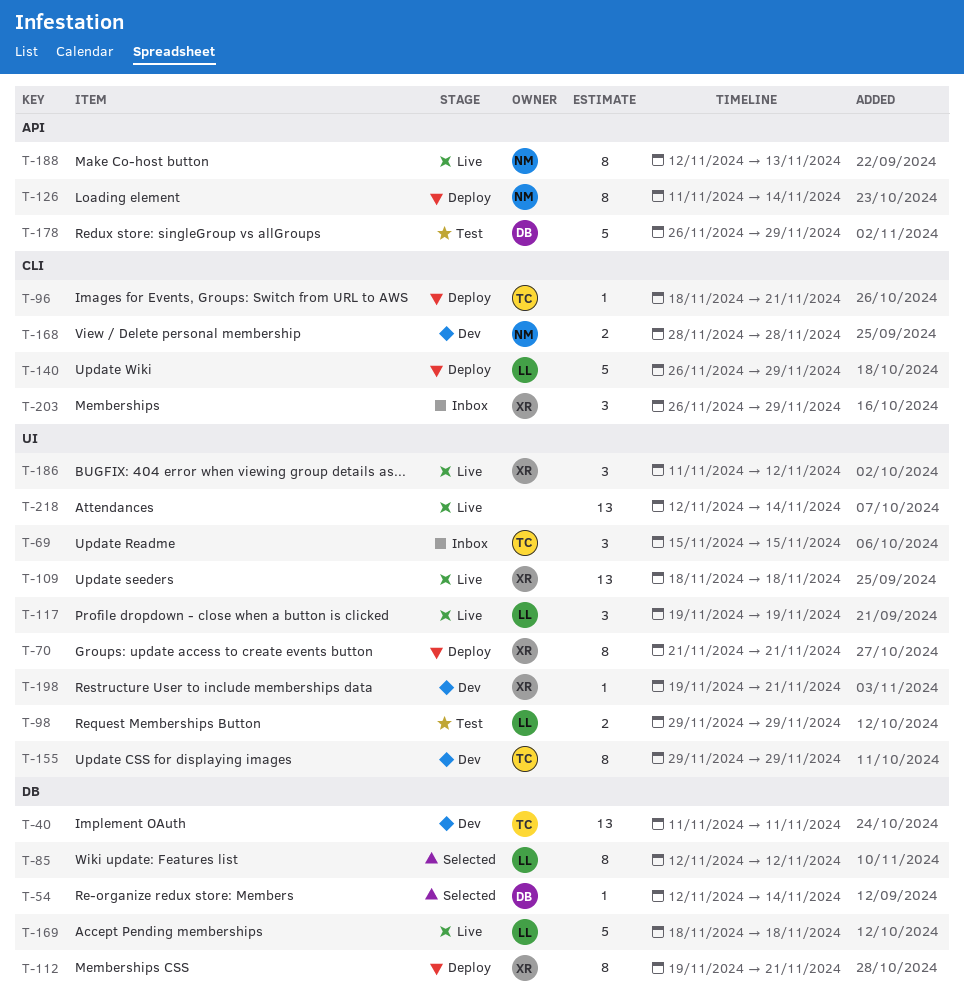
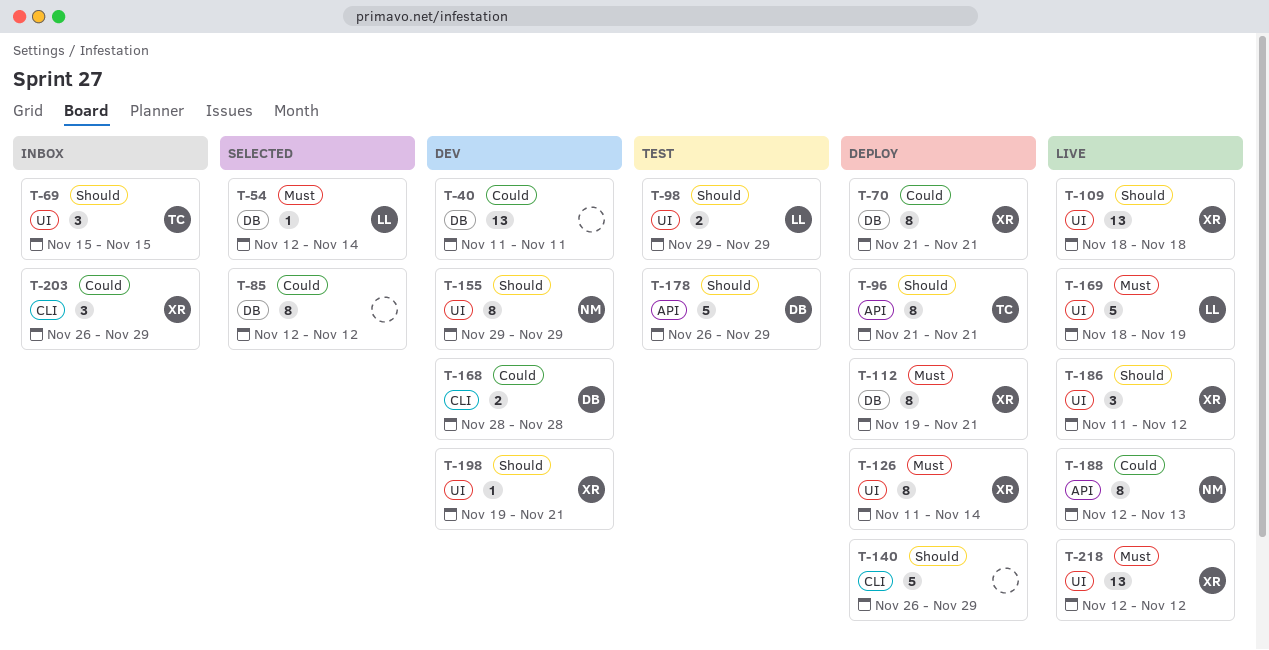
T-40, owner: TC -> none
T-54, owner: DB -> LL
T-70, label: UI -> DB
T-85, owner: LL -> none
T-96, label: CLI -> API
T-96, estimate: 1 -> 8
T-96, start: Nov 18 -> Nov 21
T-117: present -> none
T-126, owner: NM -> XR
T-126, label: API -> UI
T-140, owner: LL -> none
T-155, owner: TC -> NM
T-168, owner: NM -> DB
T-169, label: DB -> UI
T-169, due: Nov 18 -> Nov 19
T-218, owner: none -> XR
T-218, due: Nov 14 -> Nov 12

